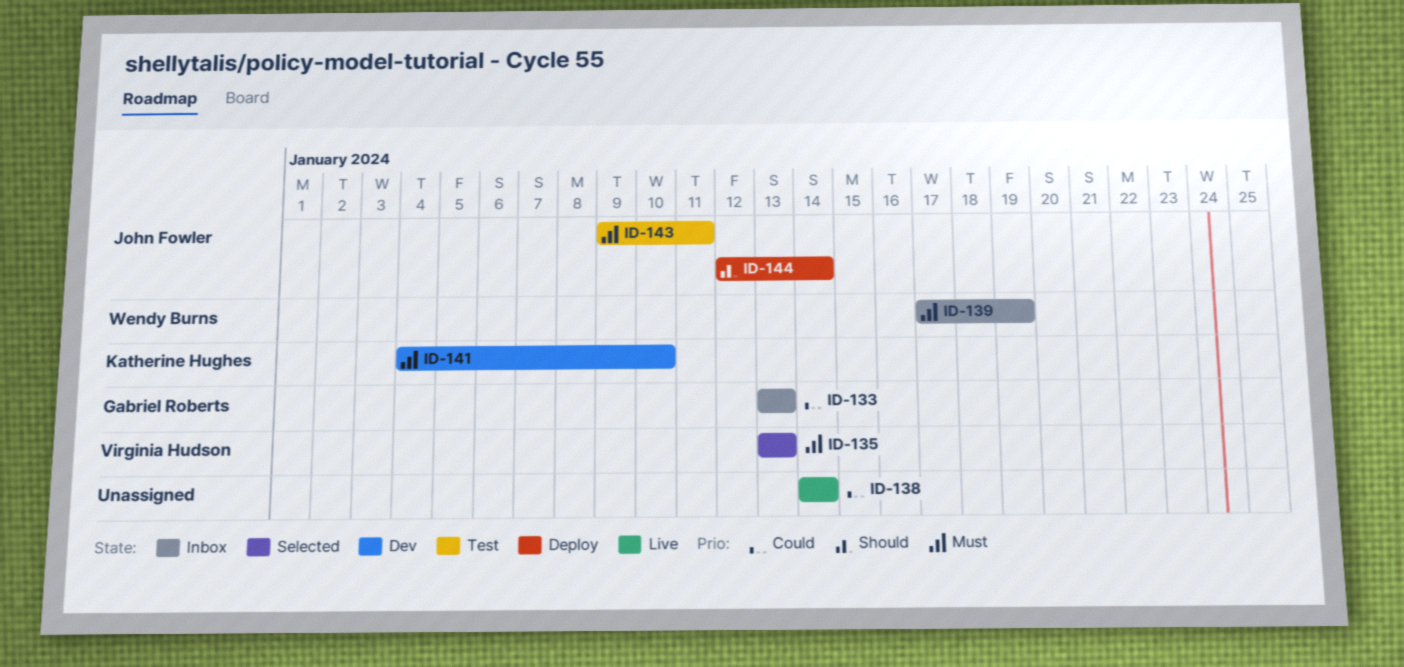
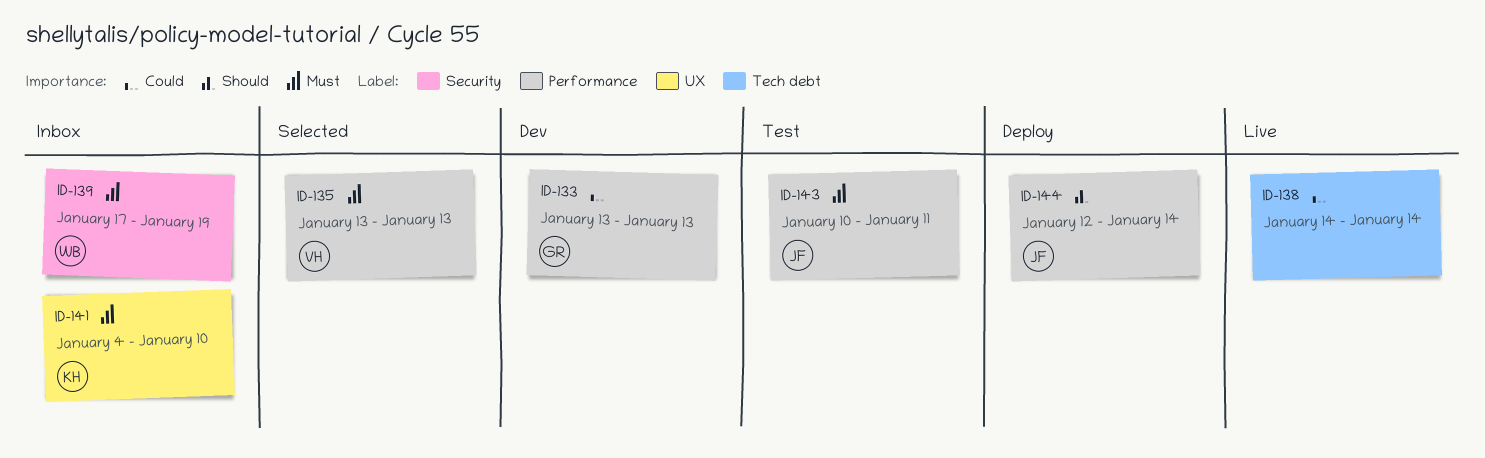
ID-133, status: Inbox -> Dev
ID-141, status: Dev -> Inbox
ID-143, start: Jan 9 -> Jan 10

